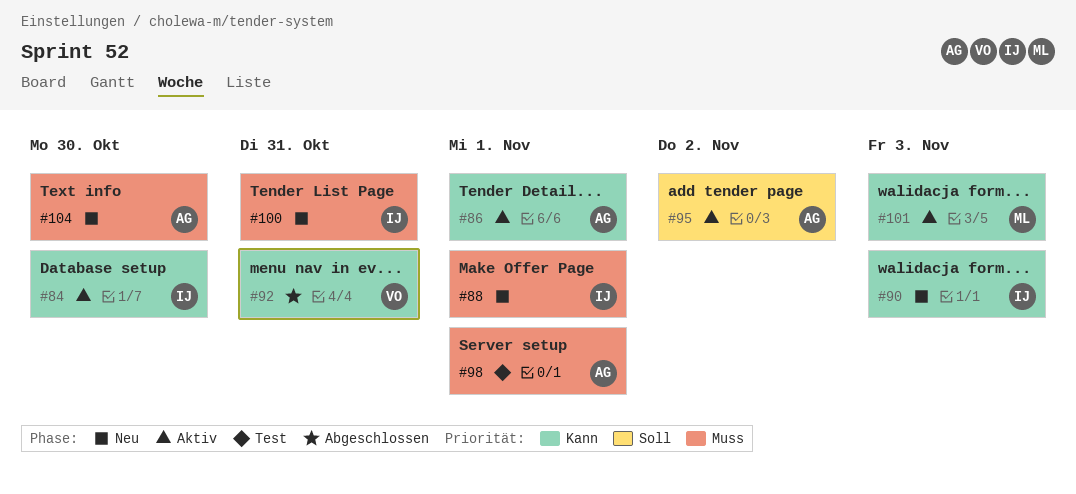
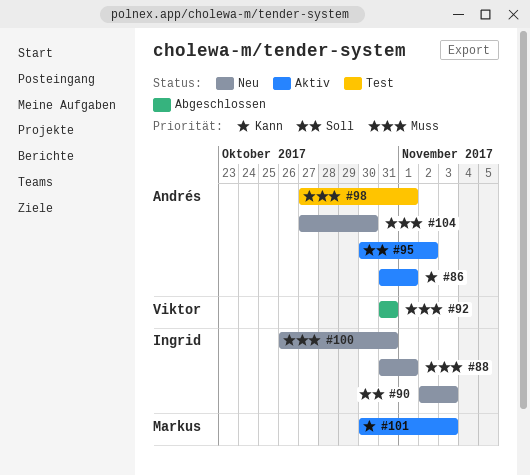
#84: present -> none
#90, priority: Kann -> Soll
#92, priority: Kann -> Muss

